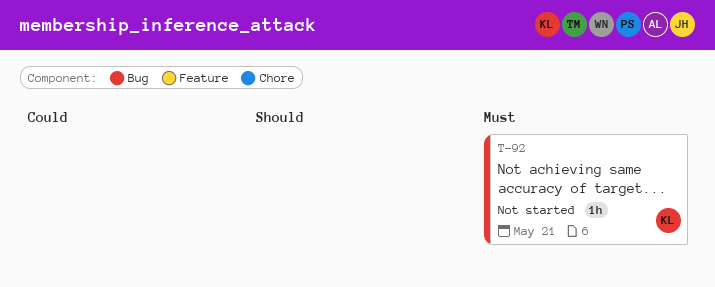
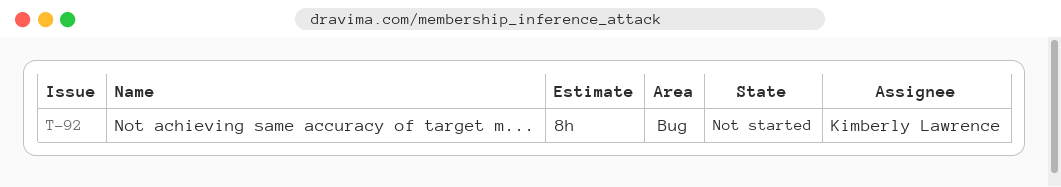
T-92, estimate: 1h -> 8h

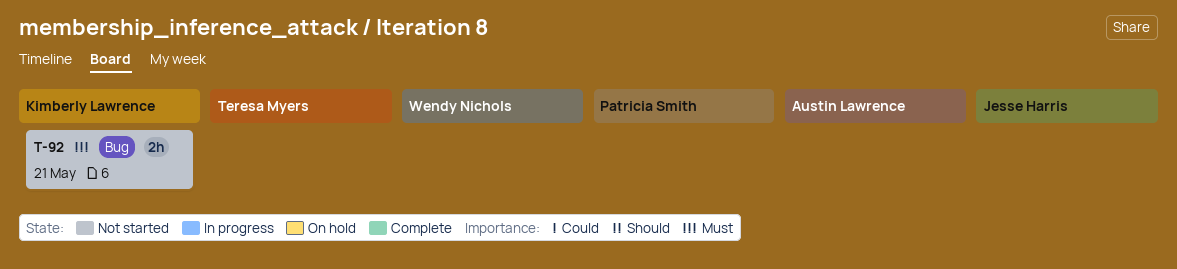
T-92, estimate: 8h -> 2h

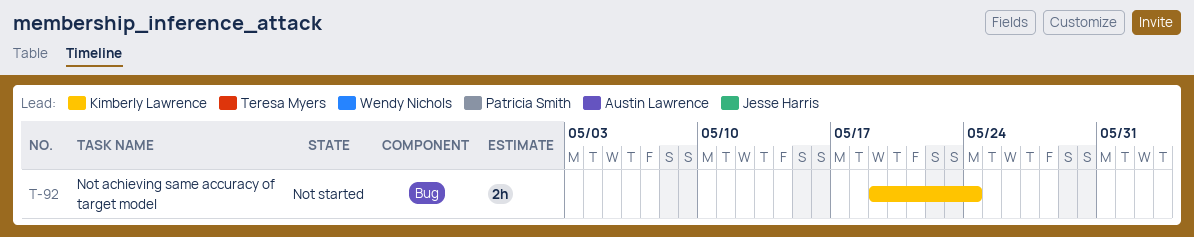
T-92, due: May 21 -> May 24

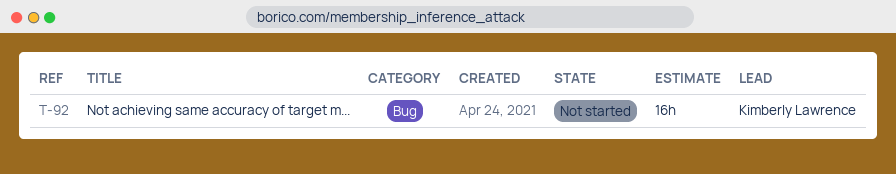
T-92, estimate: 2h -> 16h

